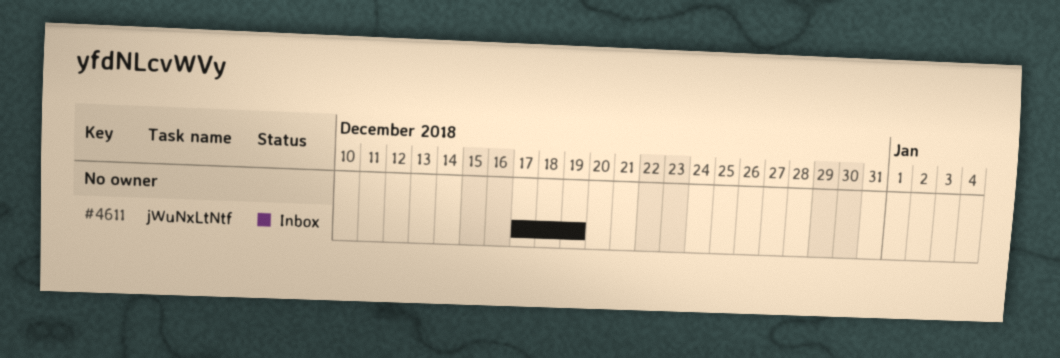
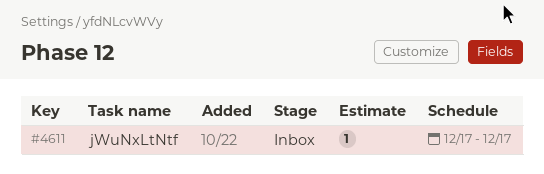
#4611, due: Dec 19 -> Dec 17

